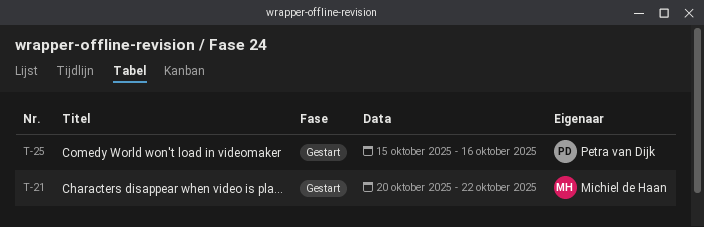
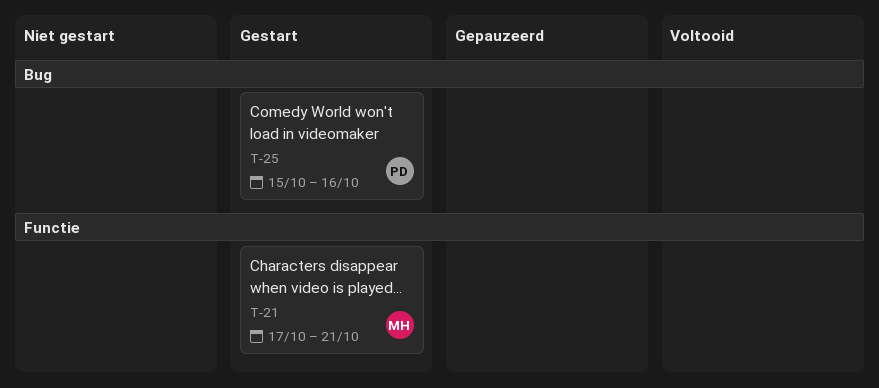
T-21, start: Oct 20 -> Oct 17
T-21, due: Oct 22 -> Oct 21

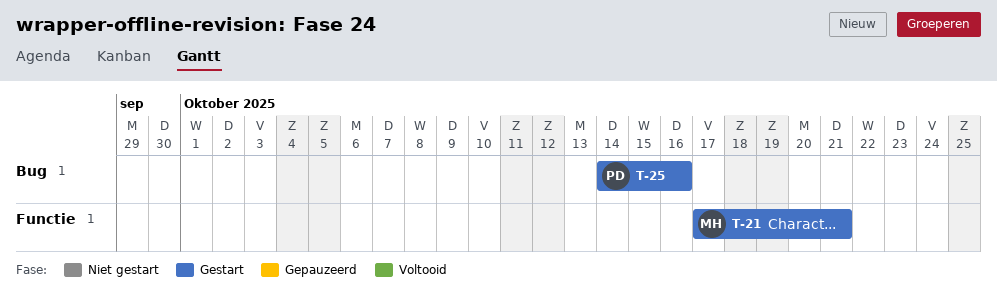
T-25, start: Oct 15 -> Oct 14

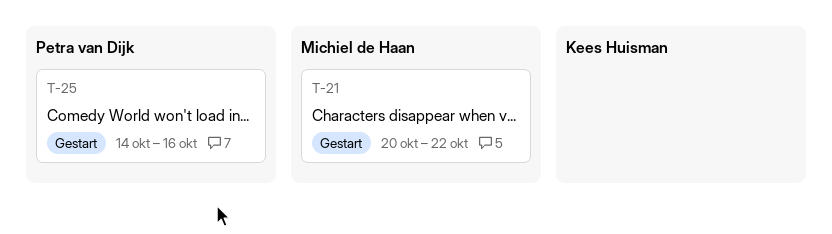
T-21, start: Oct 17 -> Oct 20
T-21, due: Oct 21 -> Oct 22

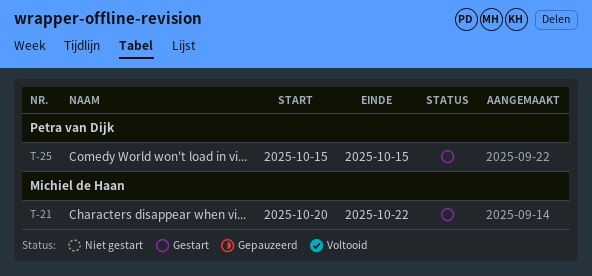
T-25, start: Oct 14 -> Oct 15
T-25, due: Oct 16 -> Oct 15

